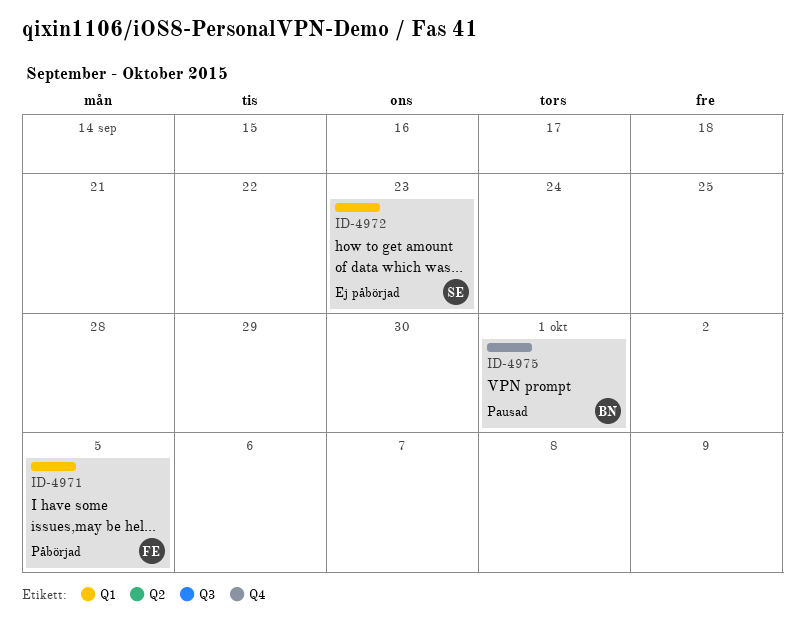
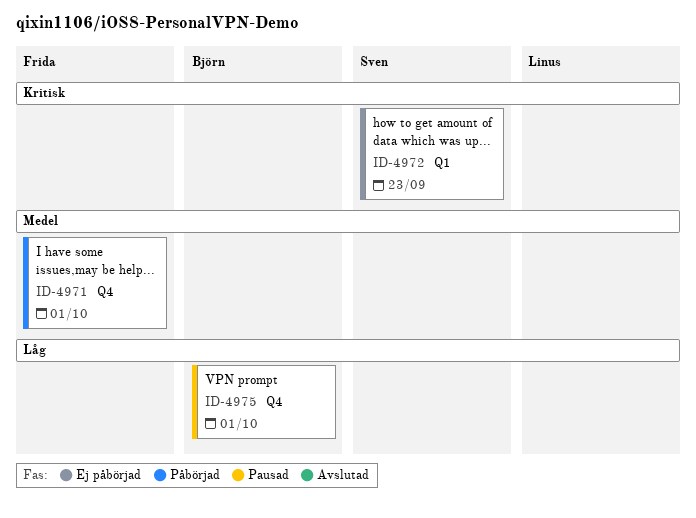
ID-4971, label: Q1 -> Q4
ID-4971, due: Oct 5 -> Oct 1

